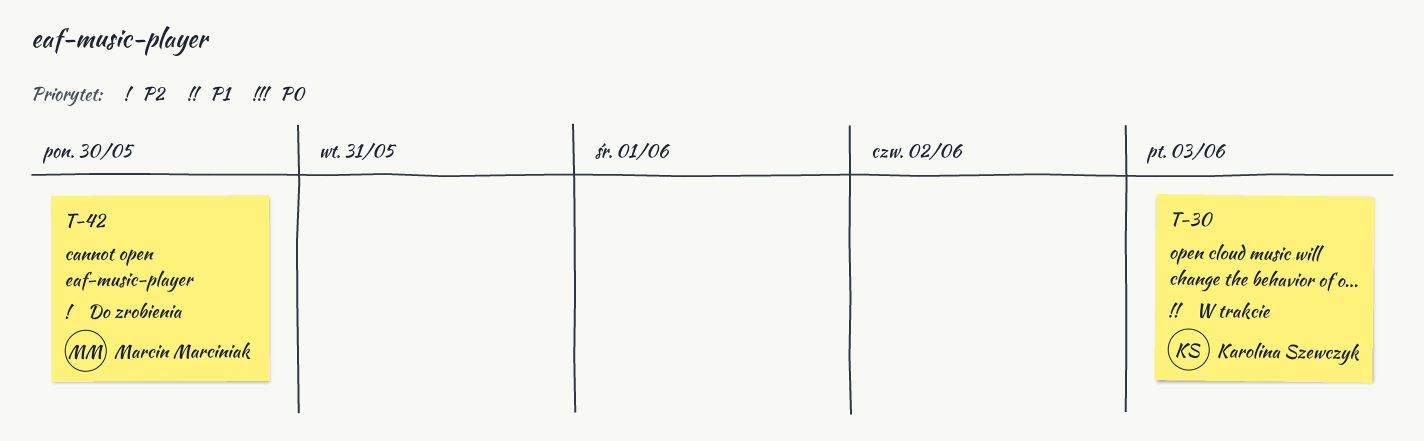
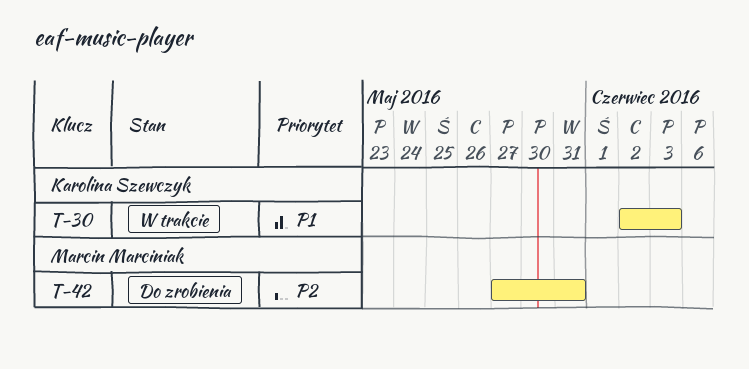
T-42, due: May 30 -> May 31

